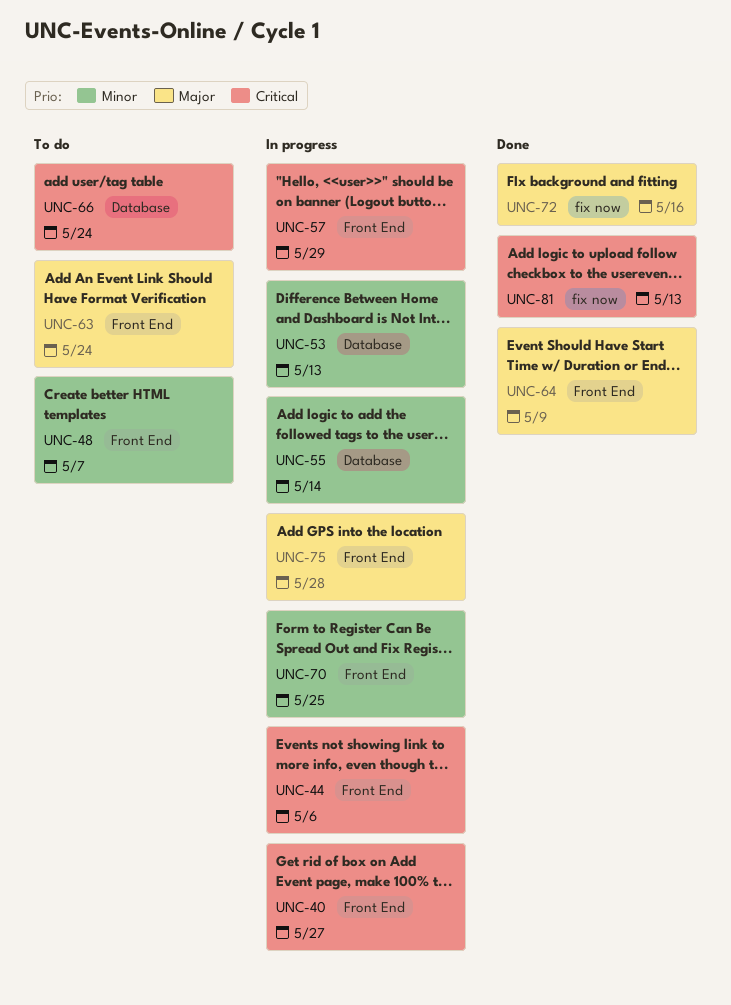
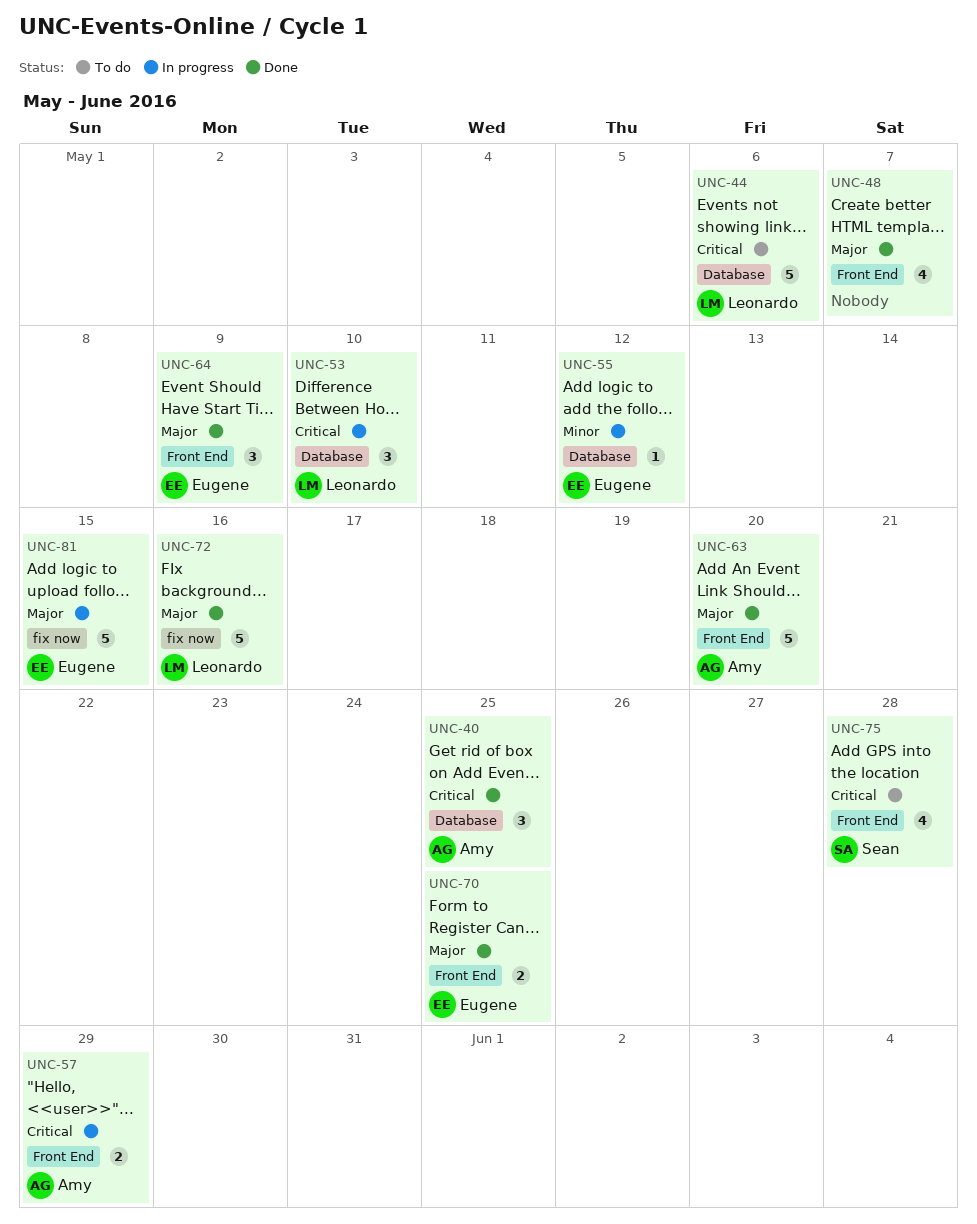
UNC-40, status: In progress -> Done
UNC-40, label: Front End -> Database
UNC-40, due: May 27 -> May 25
UNC-44, status: In progress -> To do
UNC-44, label: Front End -> Database
UNC-48, status: To do -> Done
UNC-48, priority: Minor -> Major
UNC-53, priority: Minor -> Critical
UNC-53, due: May 13 -> May 10
UNC-55, due: May 14 -> May 12
UNC-63, status: To do -> Done
UNC-63, due: May 24 -> May 20
UNC-66: present -> none
UNC-70, status: In progress -> Done
UNC-70, priority: Minor -> Major
UNC-75, status: In progress -> To do
UNC-75, priority: Major -> Critical
UNC-81, status: Done -> In progress
UNC-81, priority: Critical -> Major
UNC-81, due: May 13 -> May 15

